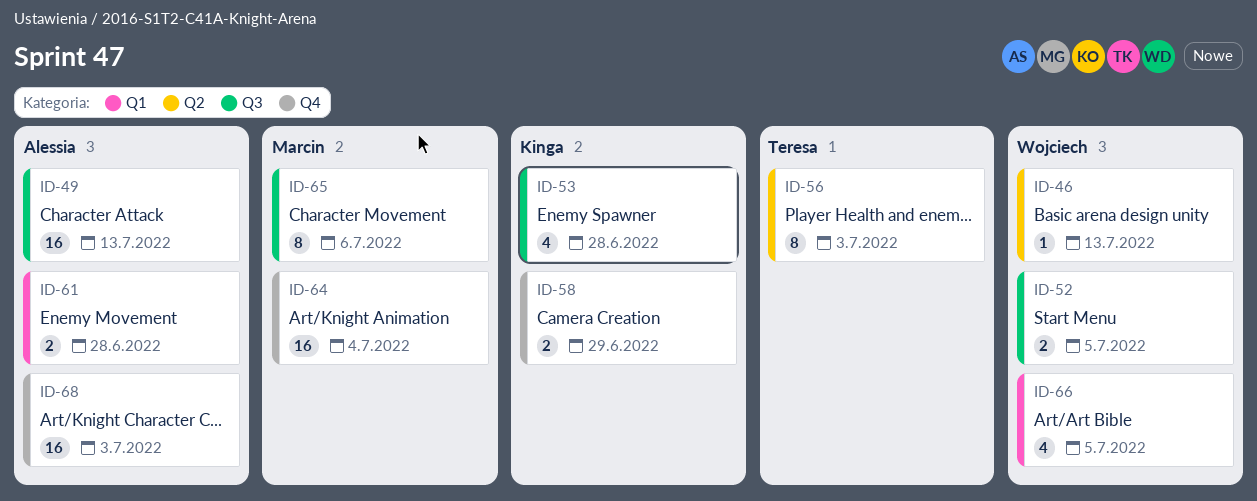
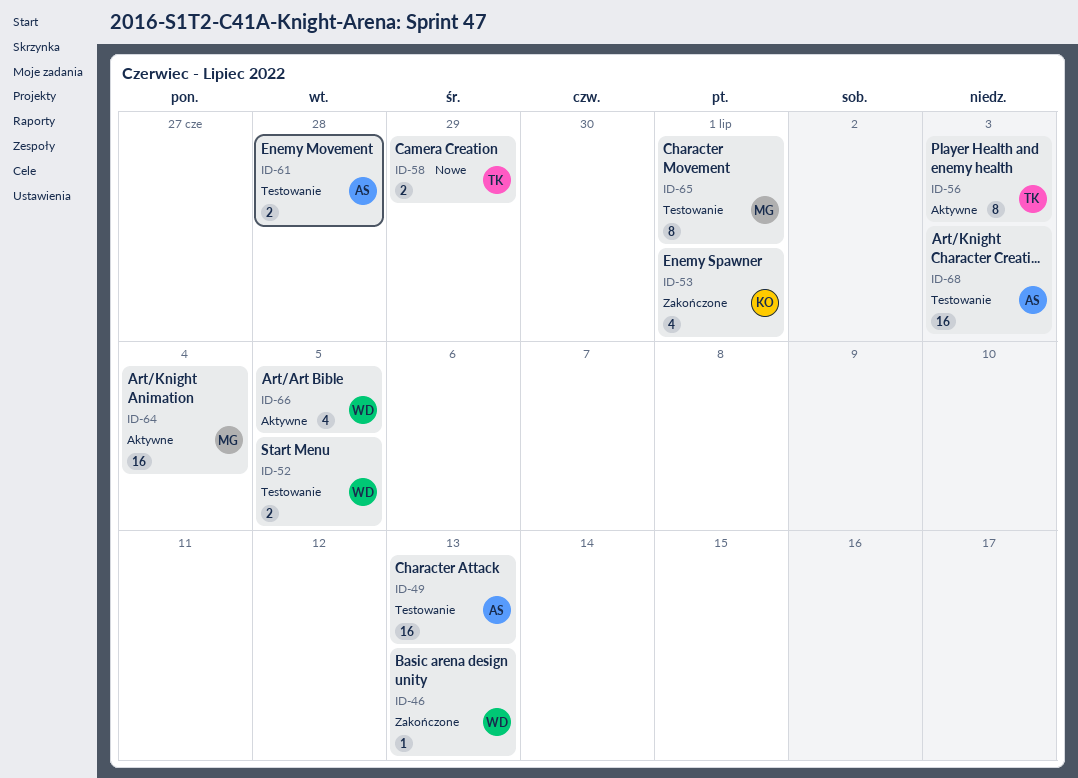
ID-53, due: Jun 28 -> Jul 1
ID-58, owner: Kinga -> Teresa
ID-65, due: Jul 6 -> Jul 1

